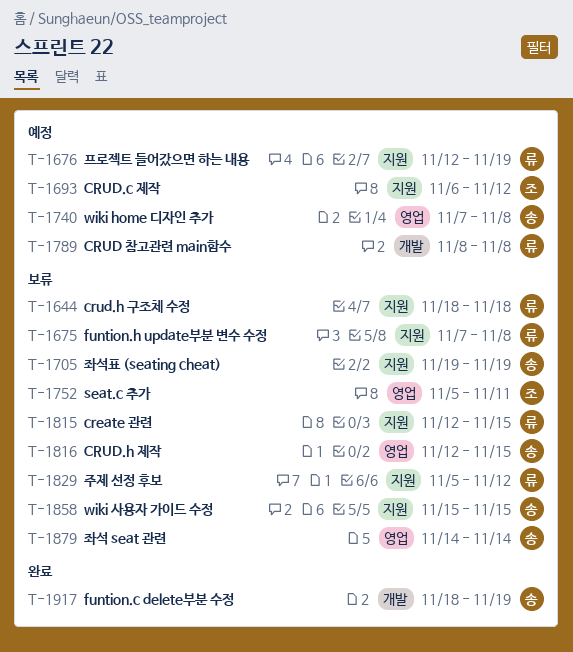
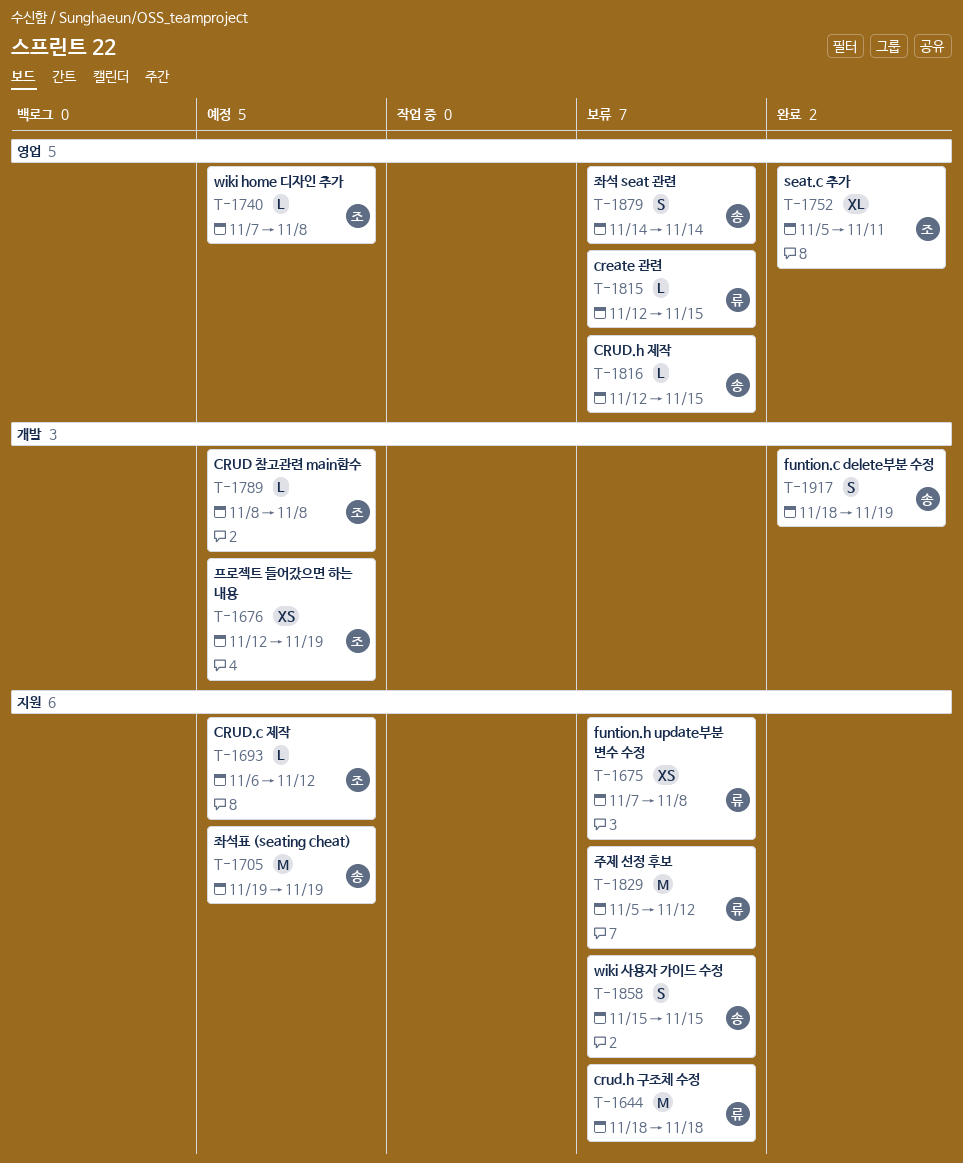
T-1676, owner: 류 -> 조
T-1676, label: 지원 -> 개발
T-1705, status: 보류 -> 예정
T-1740, owner: 송 -> 조
T-1752, status: 보류 -> 완료
T-1789, owner: 류 -> 조
T-1815, label: 지원 -> 영업

